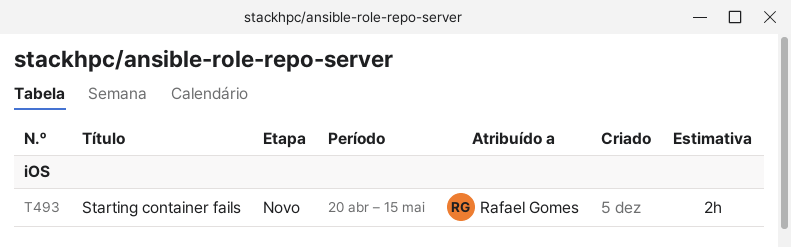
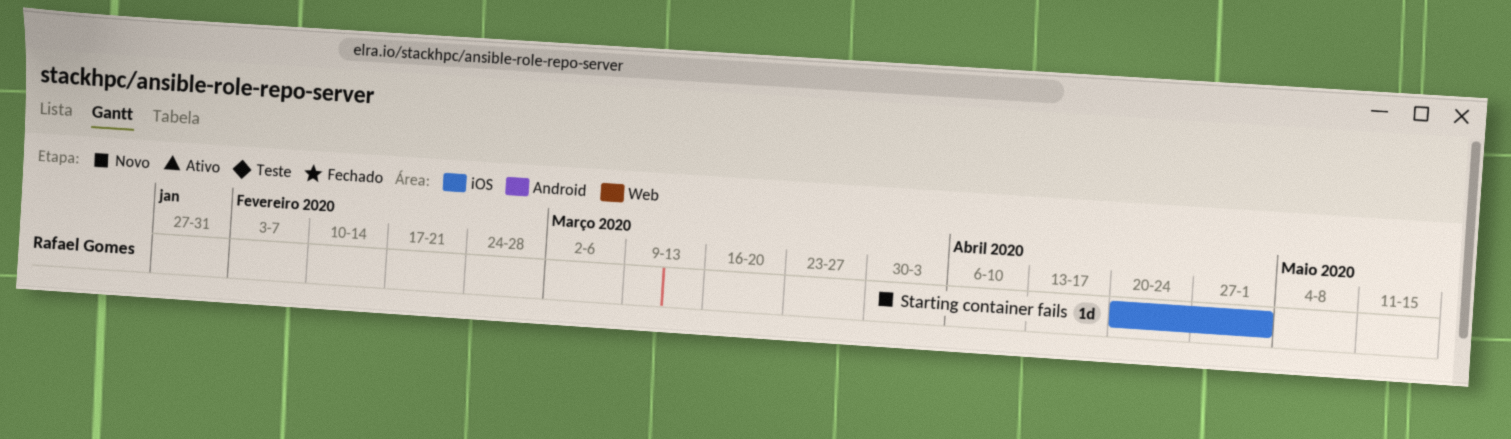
Starting container fails, estimate: 2h -> 1d
Starting container fails, due: May 15 -> May 1

